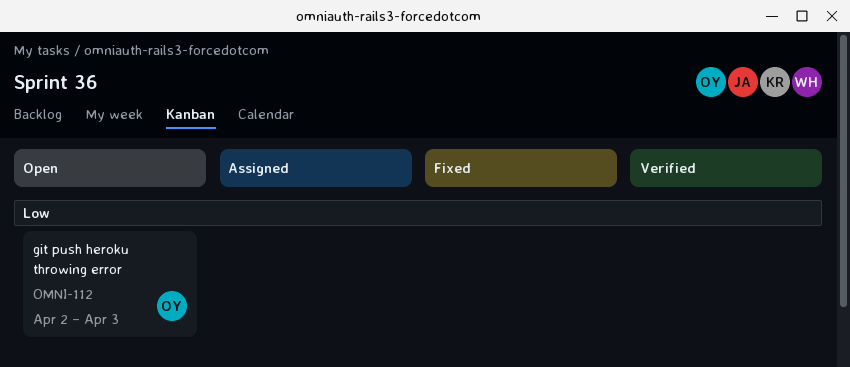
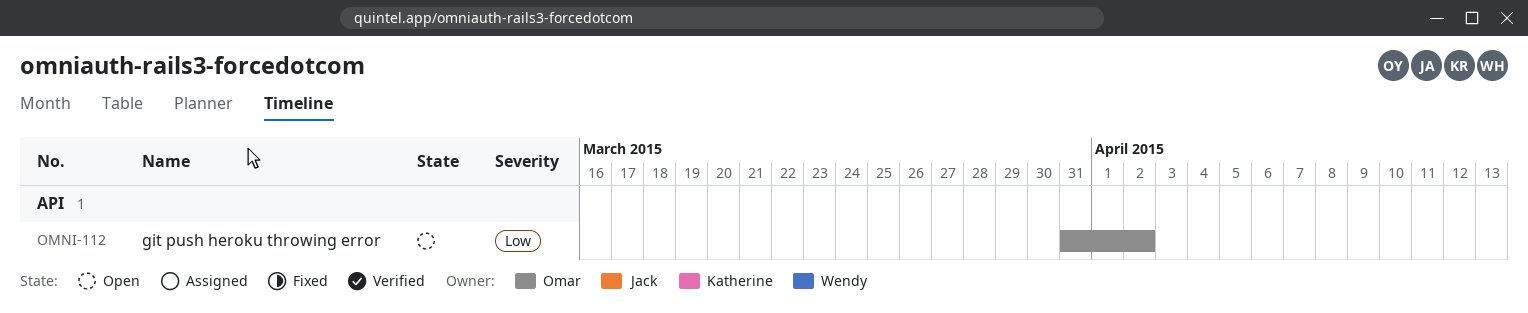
OMNI-112, start: Apr 2 -> Mar 31
OMNI-112, due: Apr 3 -> Apr 2

